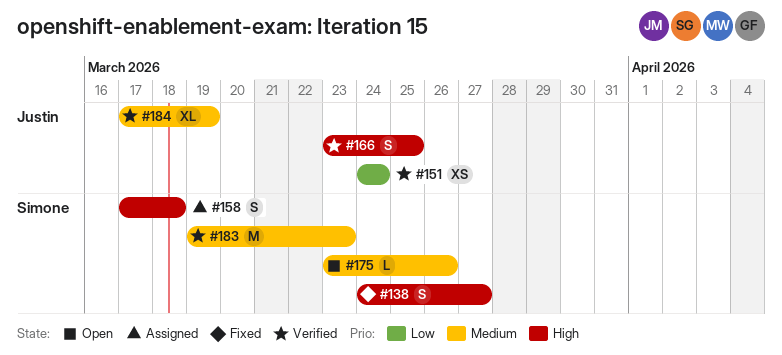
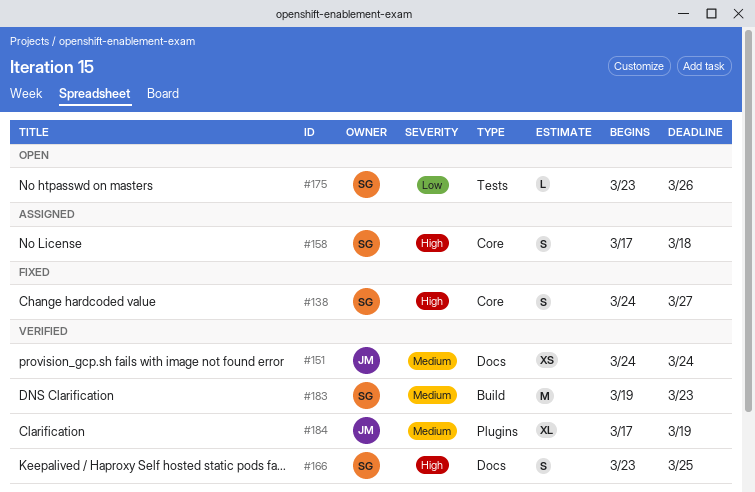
#151, priority: Low -> Medium
#166, owner: Justin -> Simone
#175, priority: Medium -> Low

